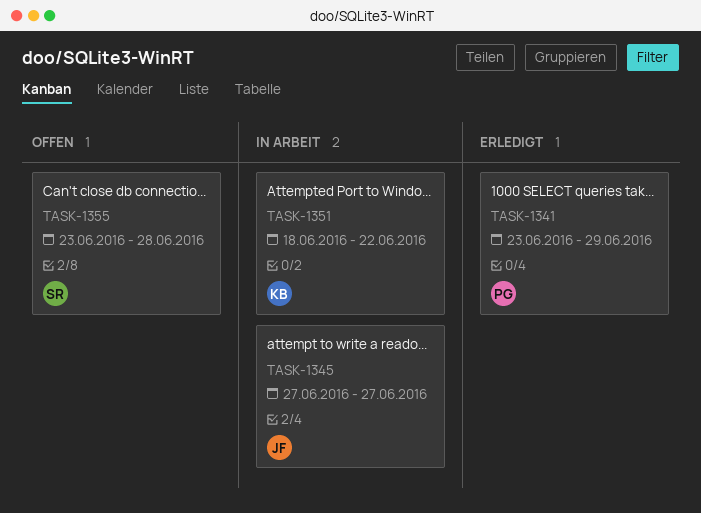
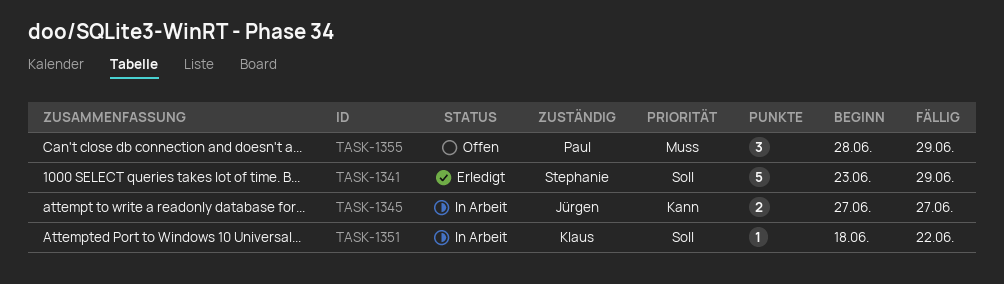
TASK-1341, owner: Paul -> Stephanie
TASK-1355, owner: Stephanie -> Paul
TASK-1355, start: Jun 23 -> Jun 28
TASK-1355, due: Jun 28 -> Jun 29

